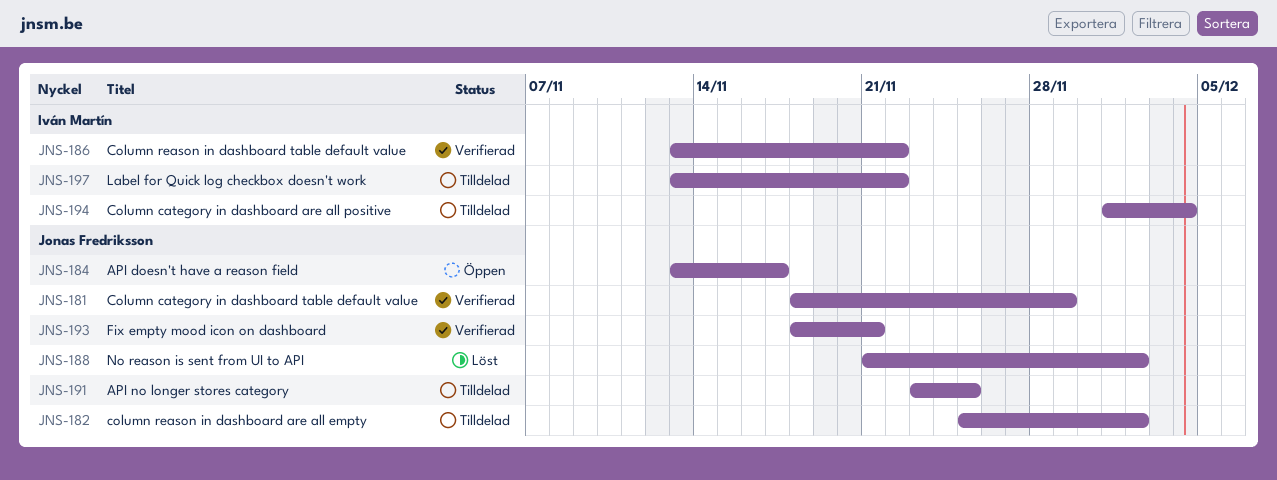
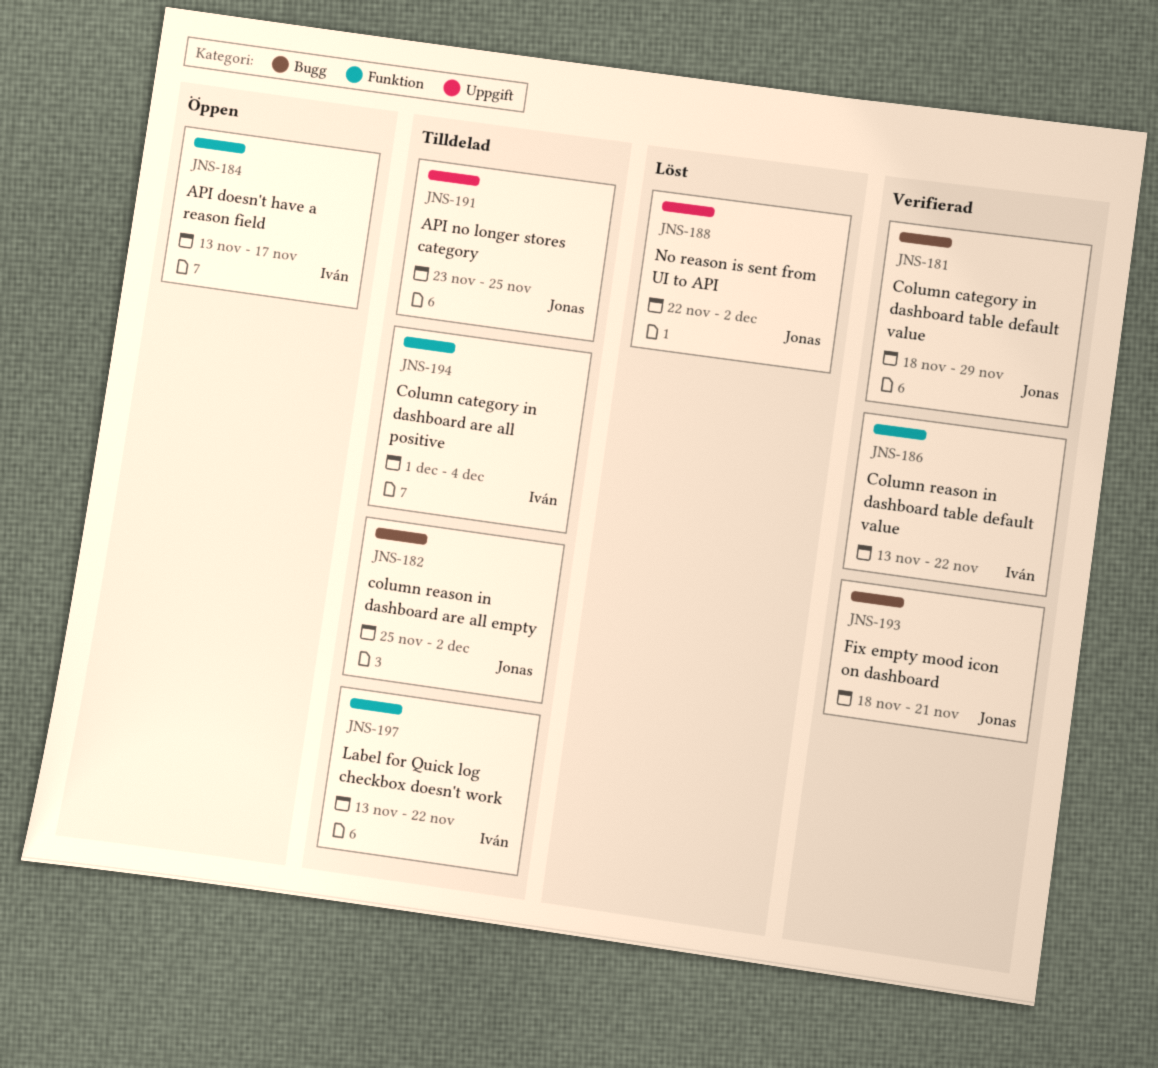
JNS-184, owner: Jonas Fredriksson -> Iván Martín
JNS-188, start: Nov 21 -> Nov 22

